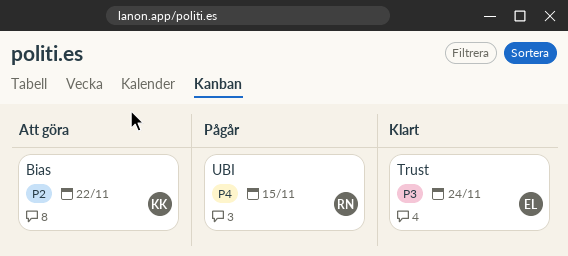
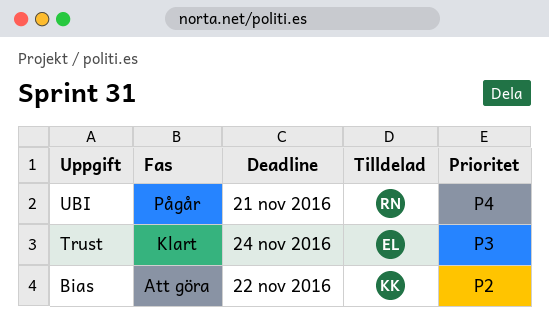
UBI, due: Nov 15 -> Nov 21

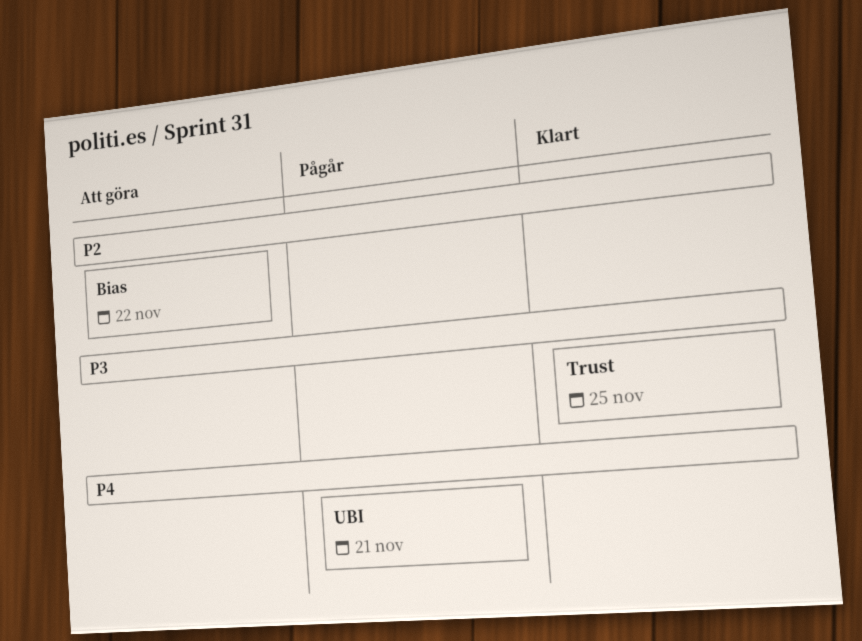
Trust, due: Nov 24 -> Nov 25

